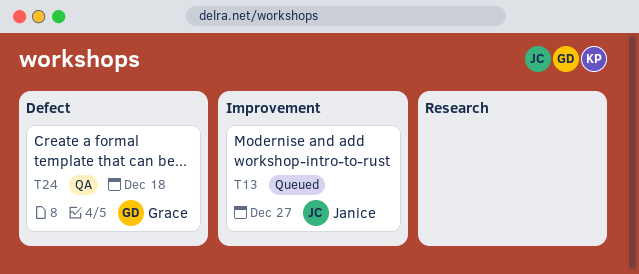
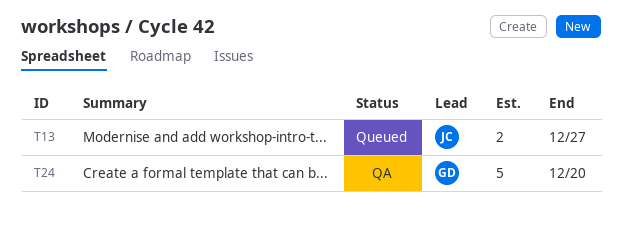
T24, due: Dec 18 -> Dec 20

